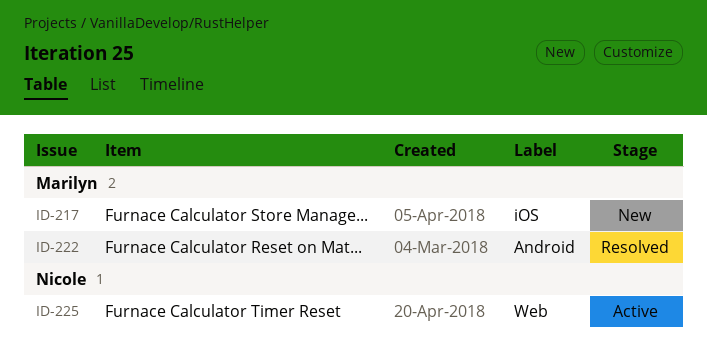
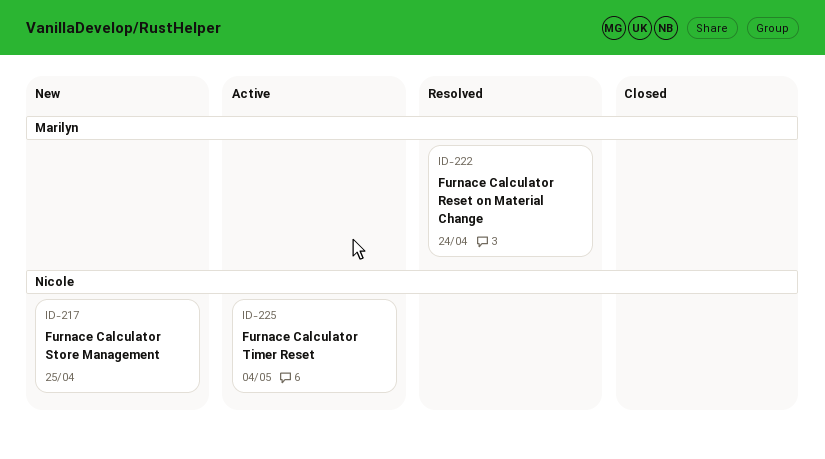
ID-217, owner: Marilyn -> Nicole

